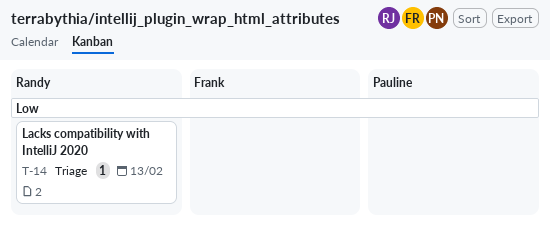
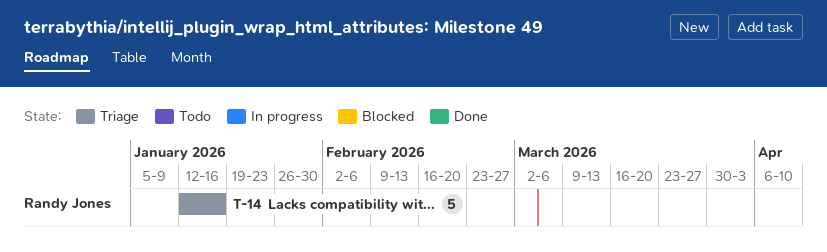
T-14, estimate: 1 -> 5
T-14, due: Feb 13 -> Jan 16

